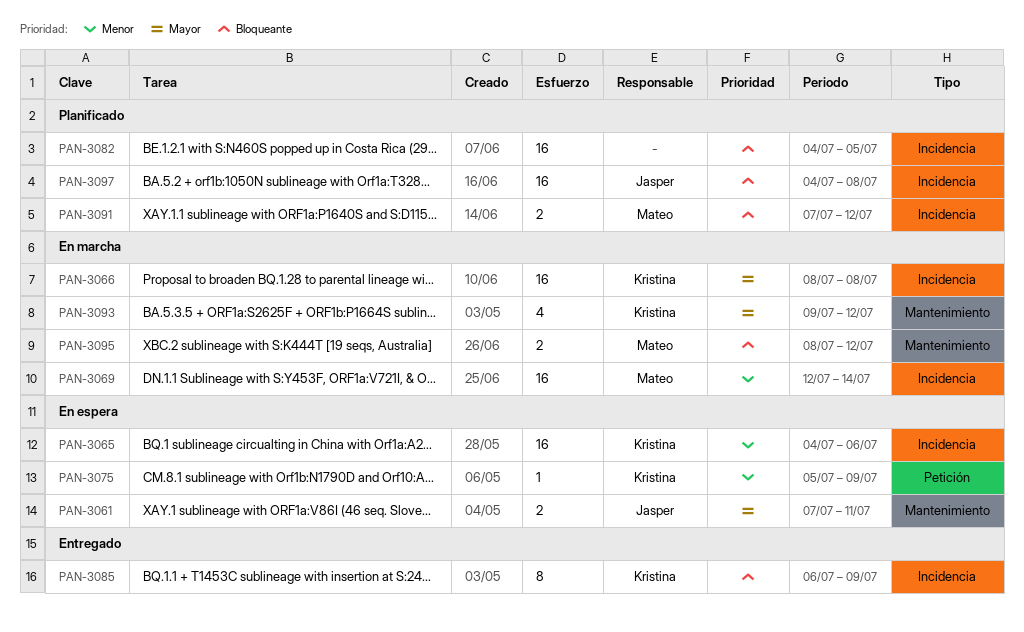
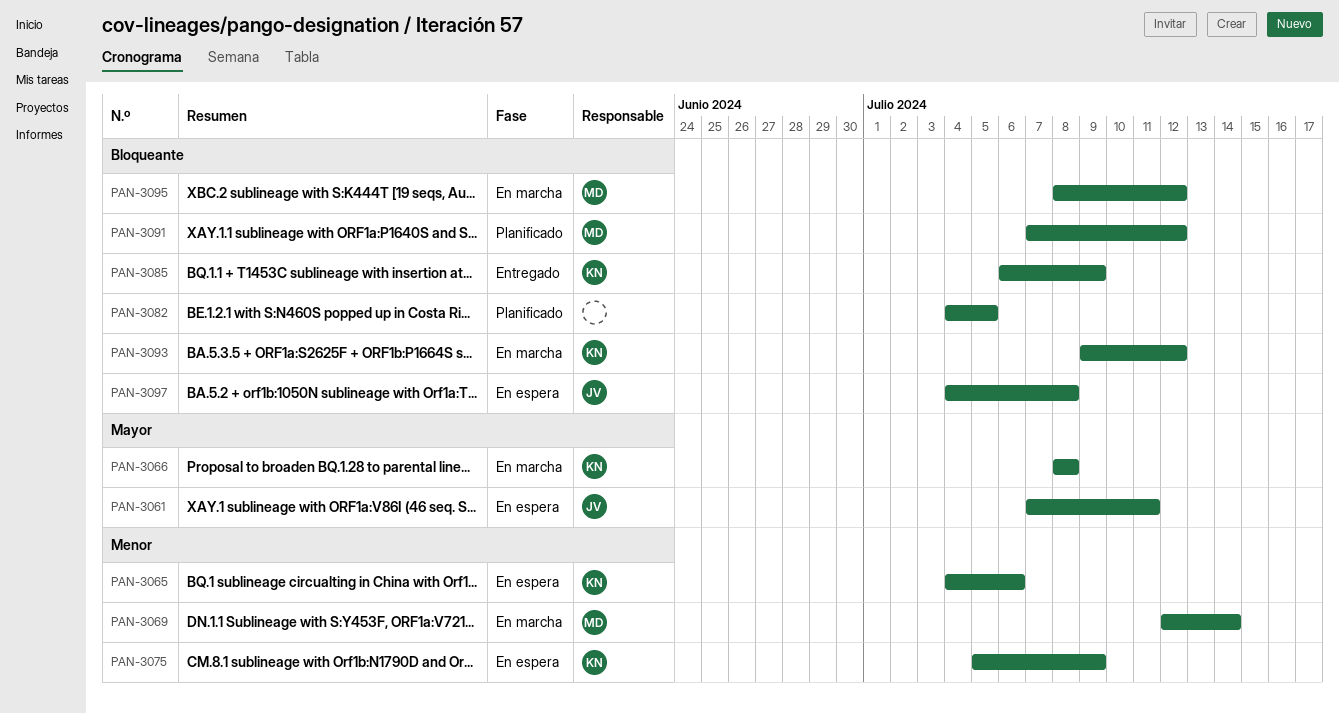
PAN-3093, priority: Mayor -> Bloqueante
PAN-3097, status: Planificado -> En espera

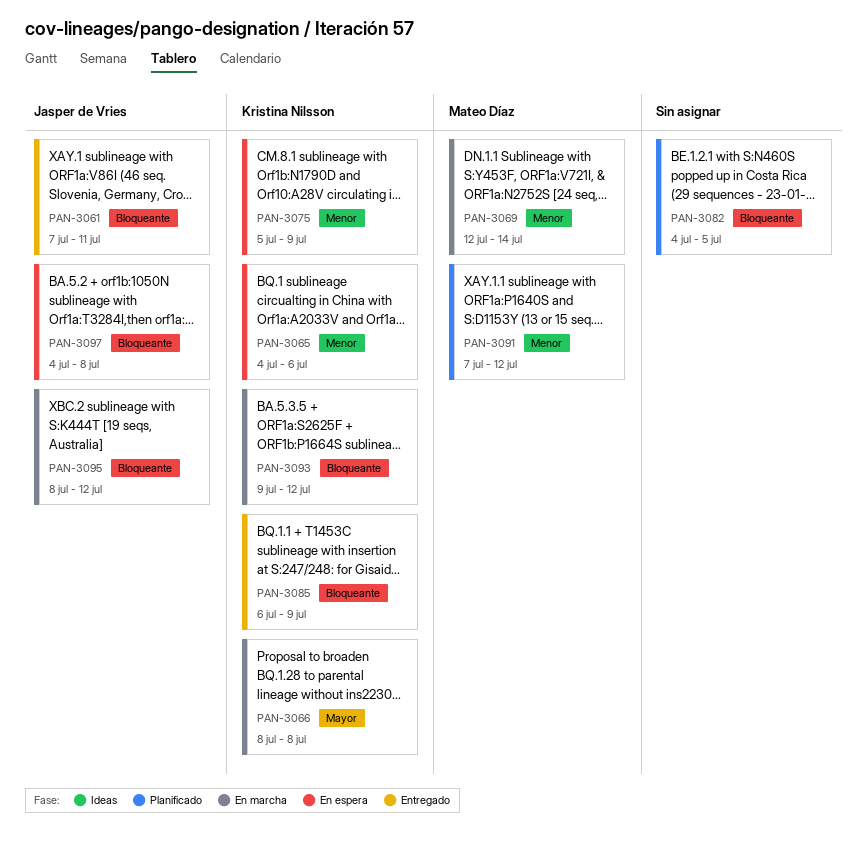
PAN-3061, status: En espera -> Entregado
PAN-3061, priority: Mayor -> Bloqueante
PAN-3091, priority: Bloqueante -> Menor
PAN-3095, owner: Mateo Díaz -> Jasper de Vries

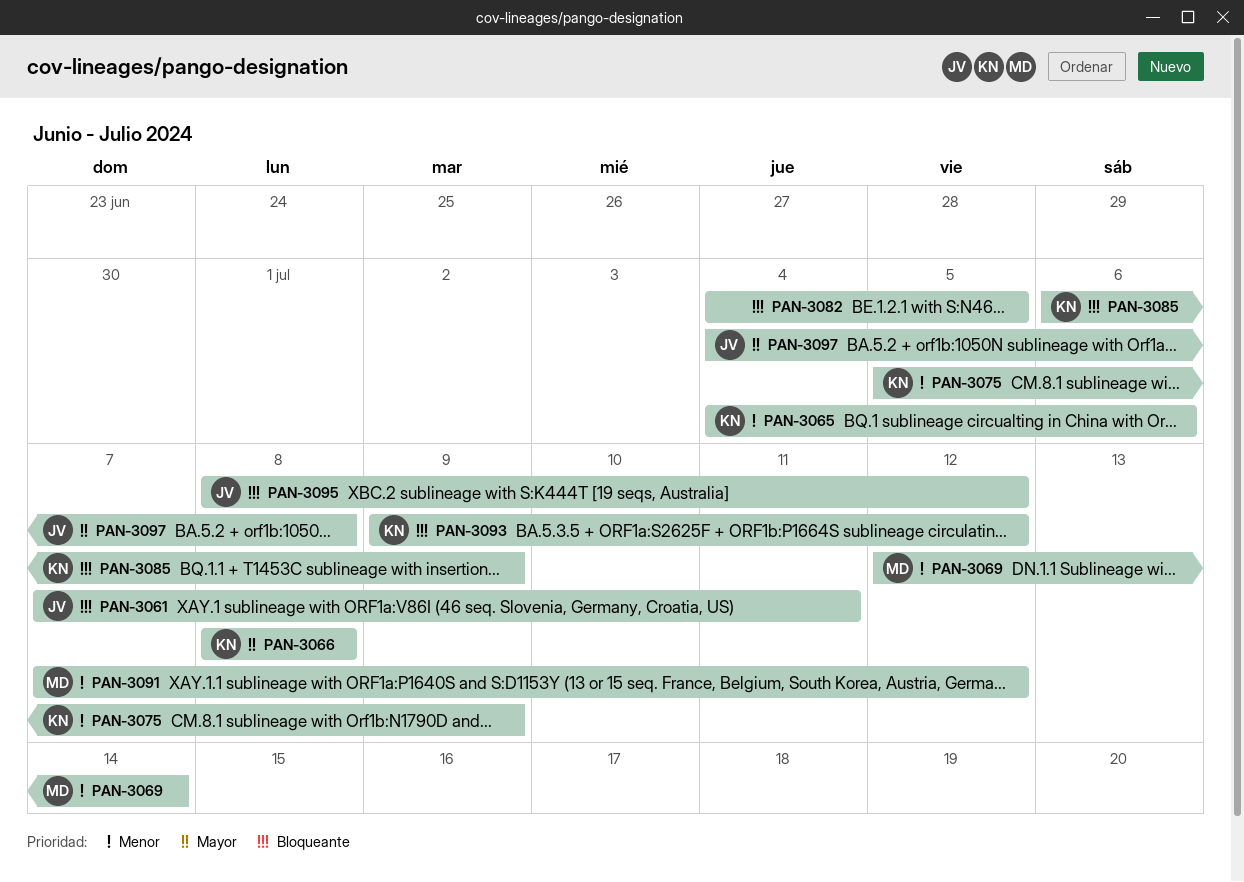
PAN-3097, priority: Bloqueante -> Mayor

